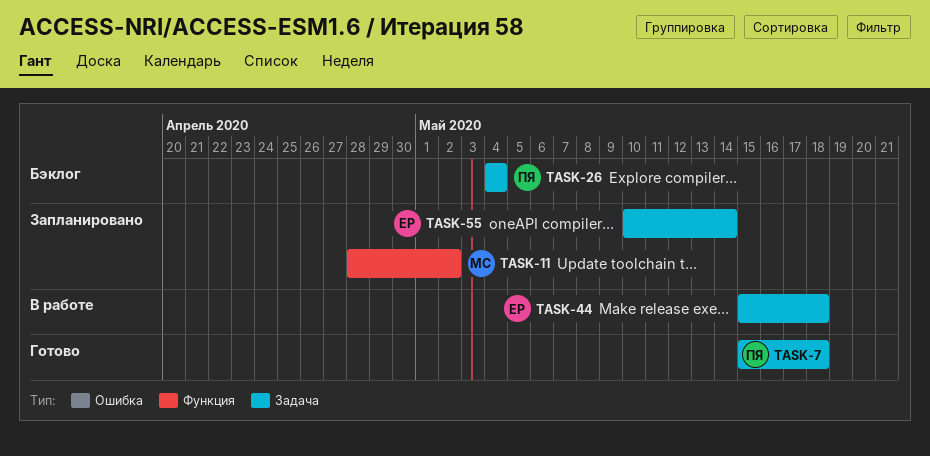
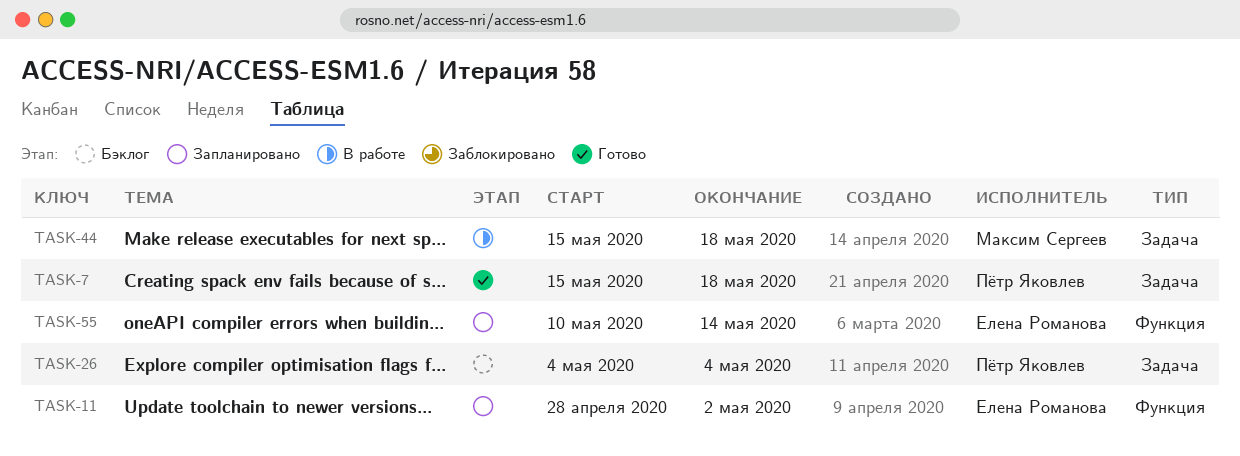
TASK-11, owner: Максим Сергеев -> Елена Романова
TASK-44, owner: Елена Романова -> Максим Сергеев
TASK-55, label: Задача -> Функция

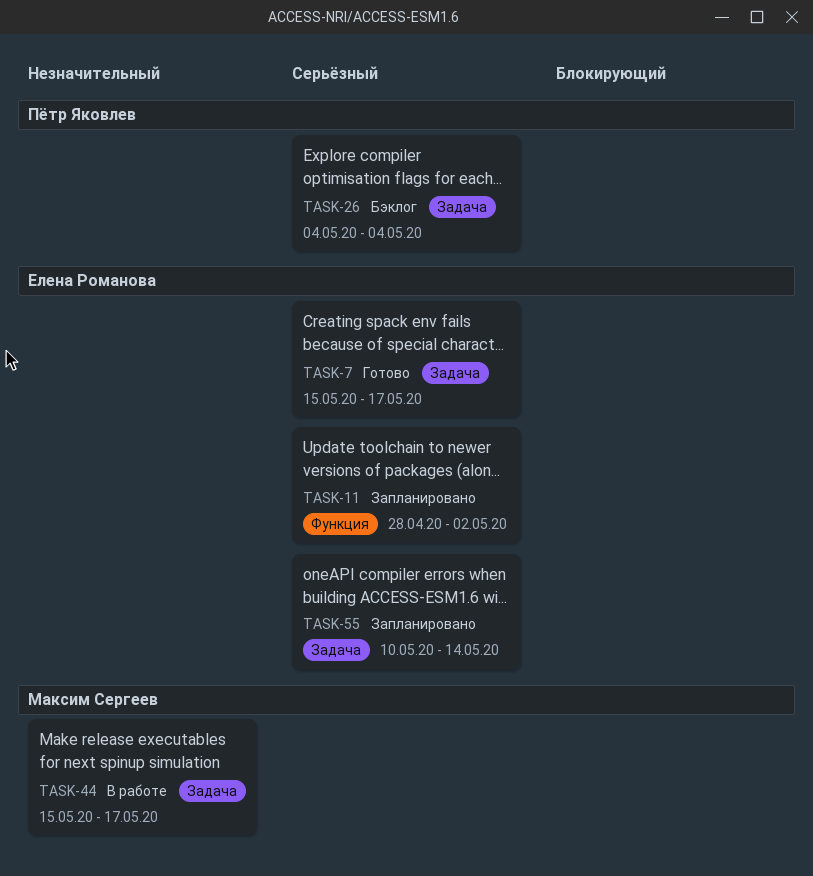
TASK-7, owner: Пётр Яковлев -> Елена Романова
TASK-7, due: May 18 -> May 17
TASK-44, due: May 18 -> May 17
TASK-55, label: Функция -> Задача

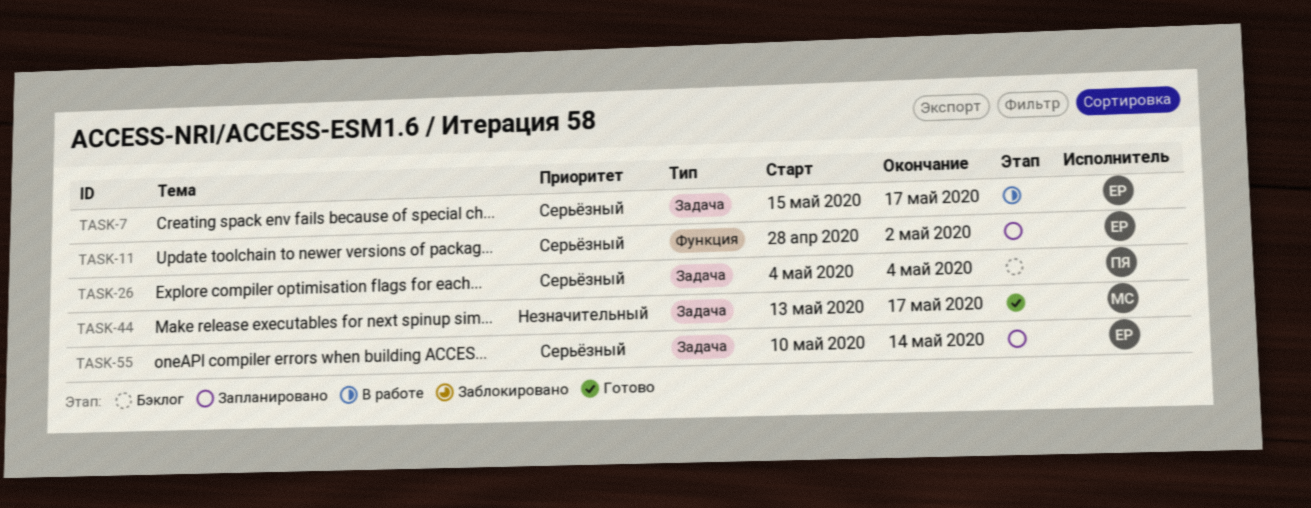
TASK-7, status: Готово -> В работе
TASK-44, status: В работе -> Готово
TASK-44, start: May 15 -> May 13

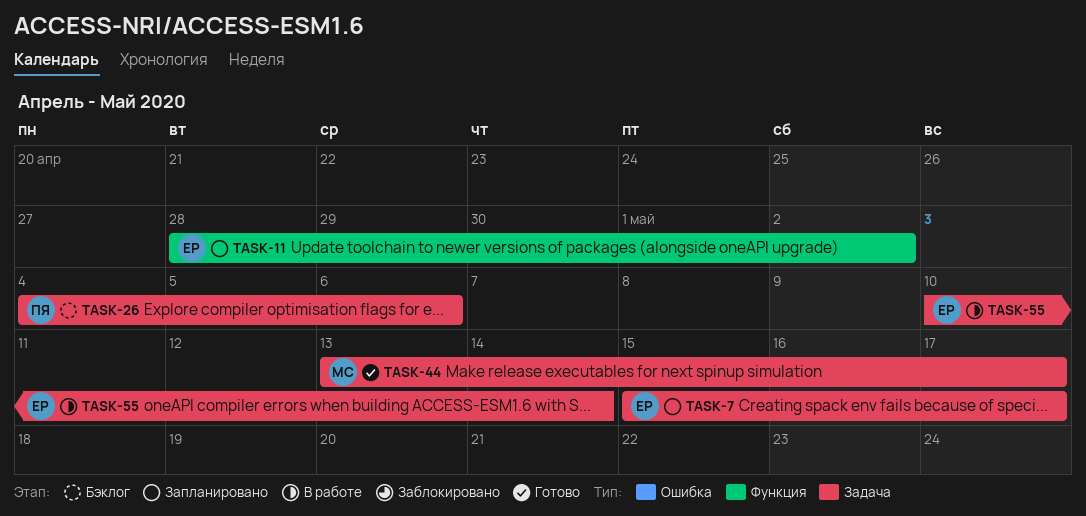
TASK-7, status: В работе -> Запланировано
TASK-26, due: May 4 -> May 6
TASK-55, status: Запланировано -> В работе

